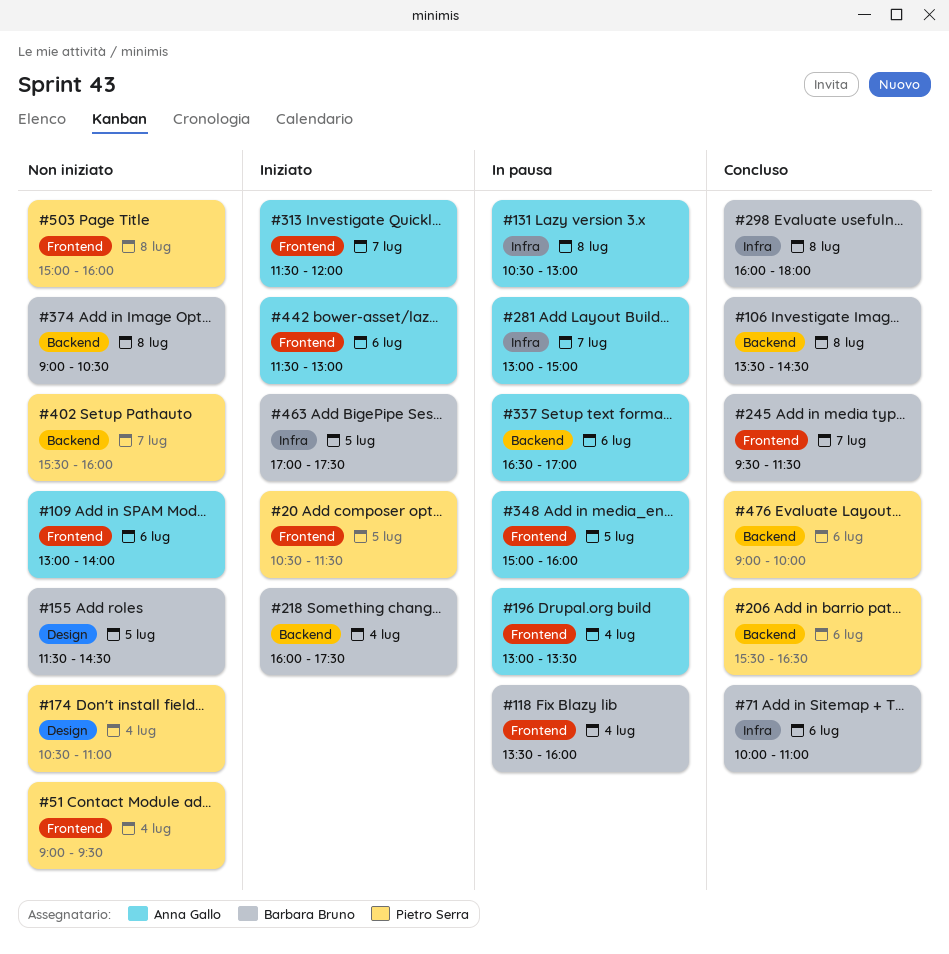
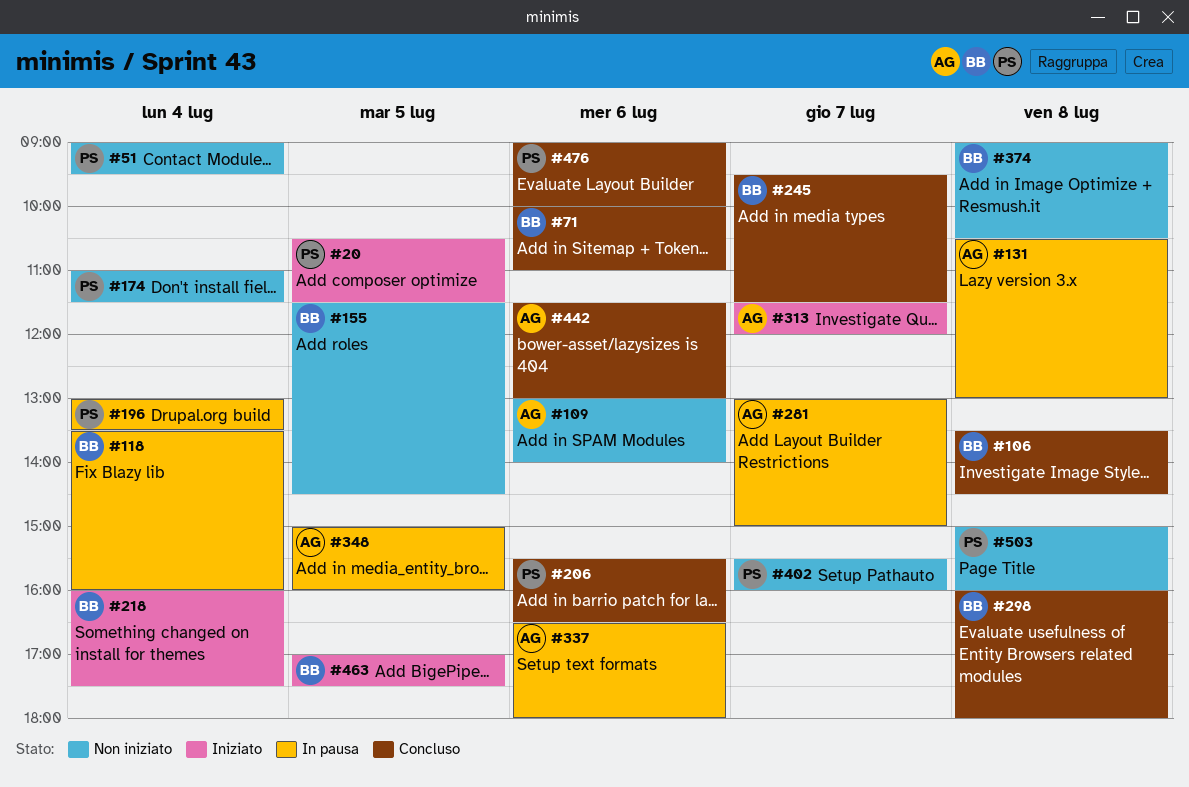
#174, begins: 10:30 -> 11:00
#174, ends: 11:00 -> 11:30
#196, owner: Anna Gallo -> Pietro Serra
#337, ends: 17:00 -> 18:00
#442, status: Iniziato -> Concluso

